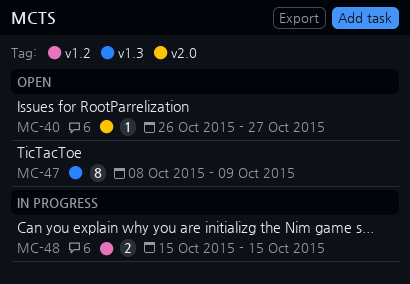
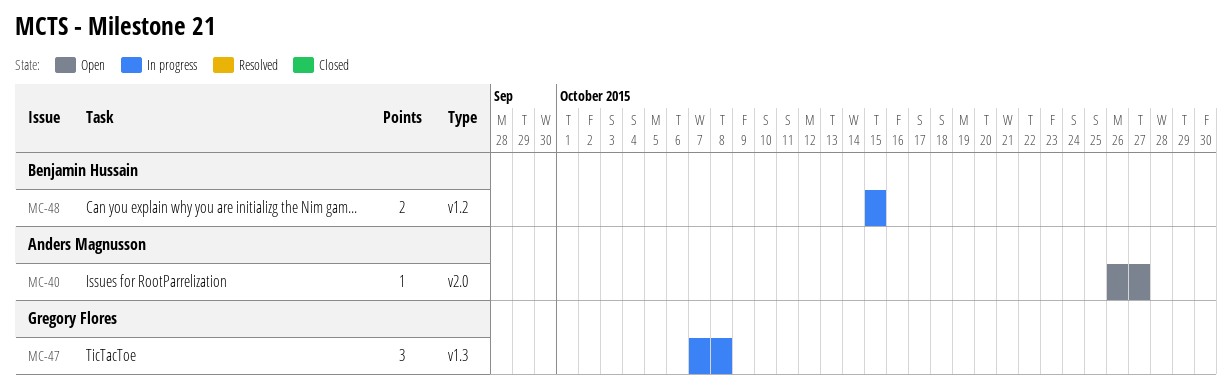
MC-47, status: Open -> In progress
MC-47, estimate: 8 -> 3
MC-47, start: Oct 8 -> Oct 7
MC-47, due: Oct 9 -> Oct 8

